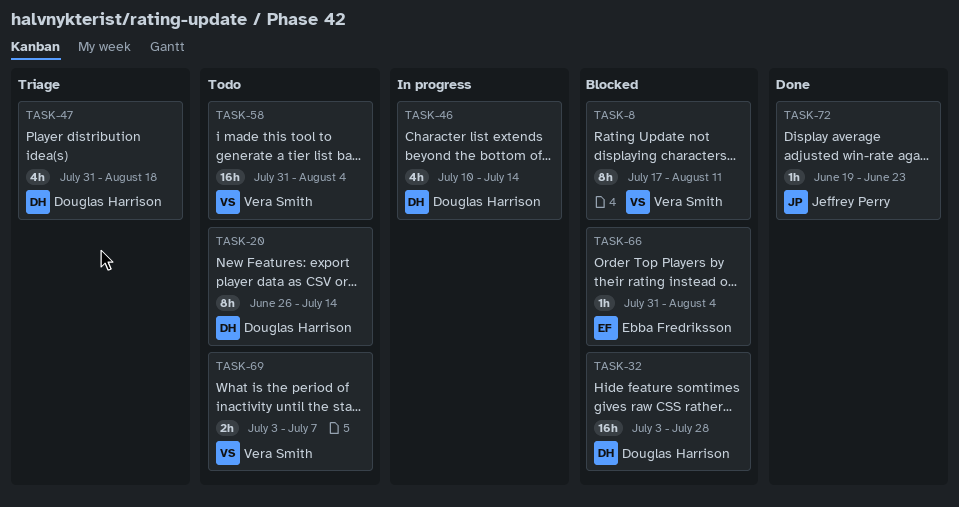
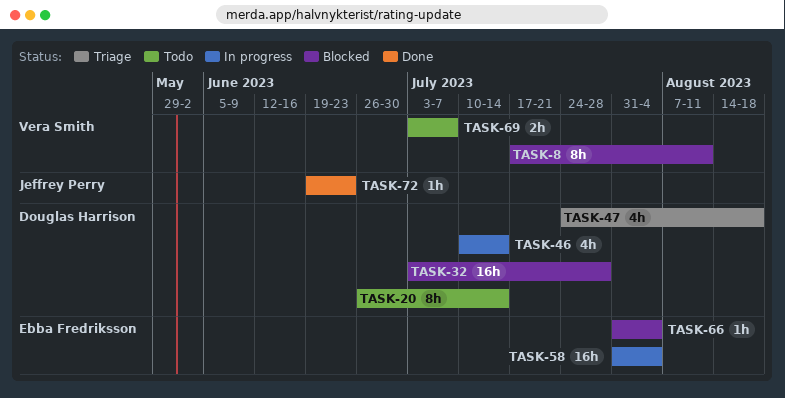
TASK-47, start: Jul 31 -> Jul 24
TASK-58, status: Todo -> In progress
TASK-58, owner: Vera Smith -> Ebba Fredriksson

